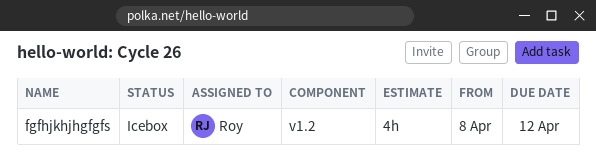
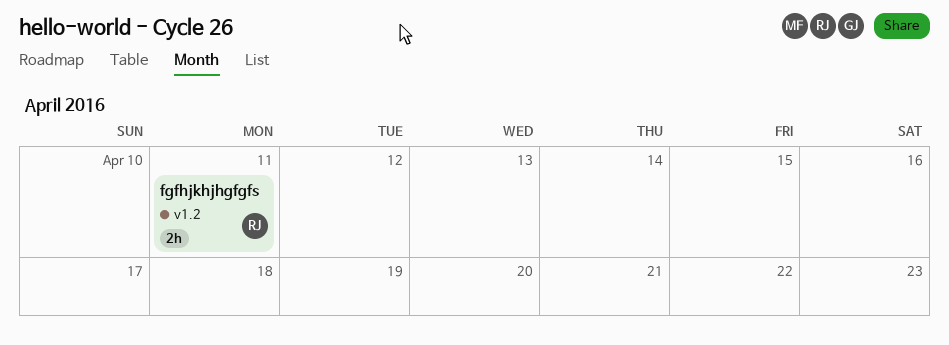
fgfhjkhjhgfgfs, estimate: 4h -> 2h
fgfhjkhjhgfgfs, due: Apr 12 -> Apr 11

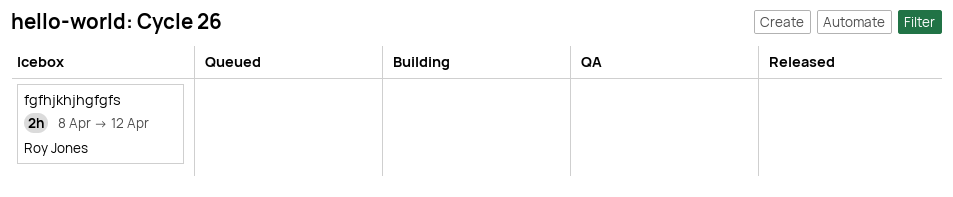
fgfhjkhjhgfgfs, due: Apr 11 -> Apr 12

